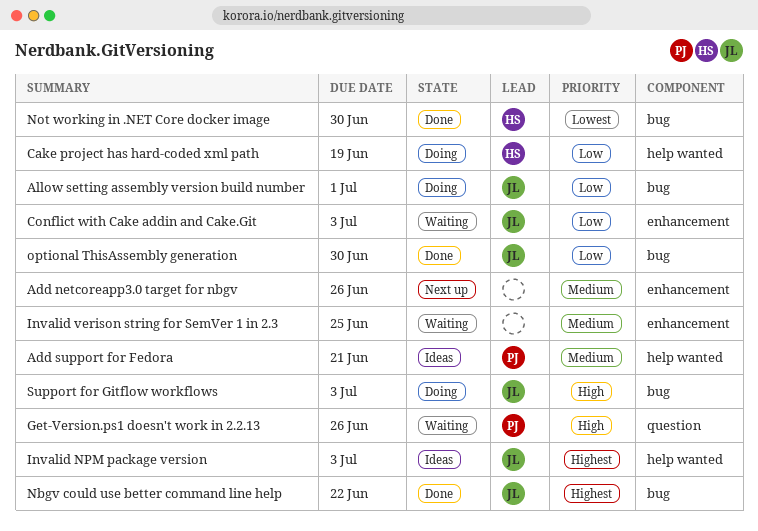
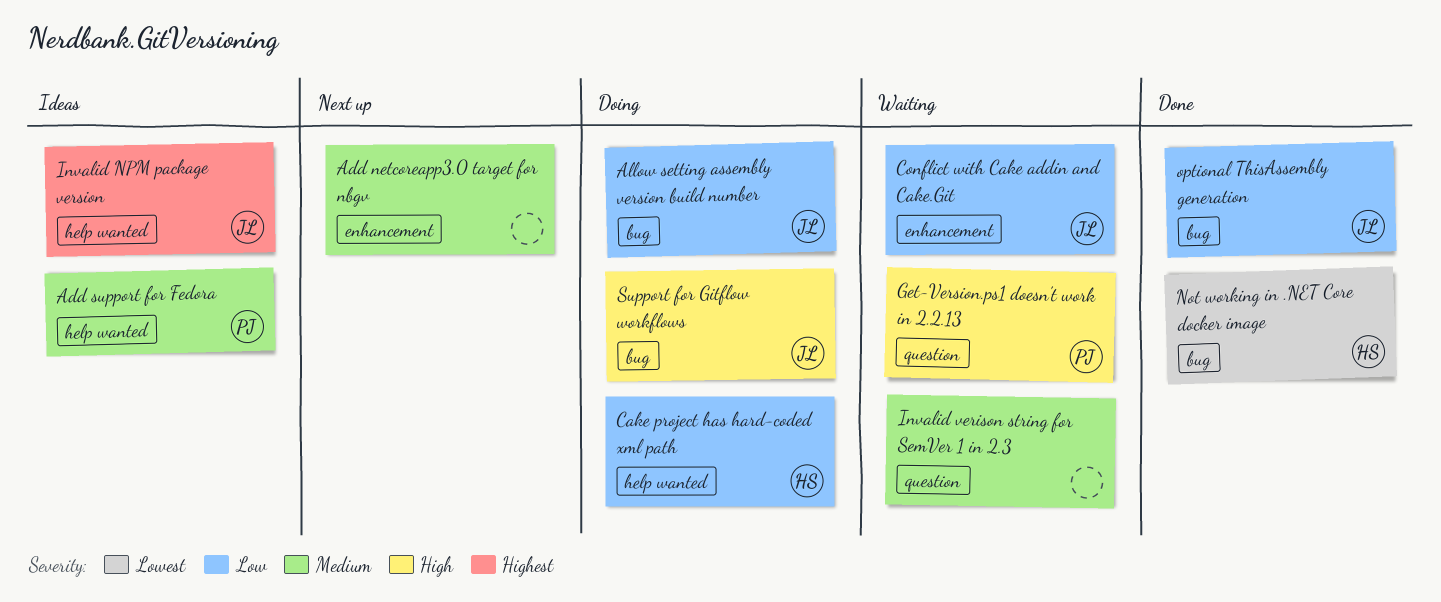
Invalid verison string for SemVer 1 in 2.3, label: enhancement -> question
Nbgv could use better command line help: present -> none

